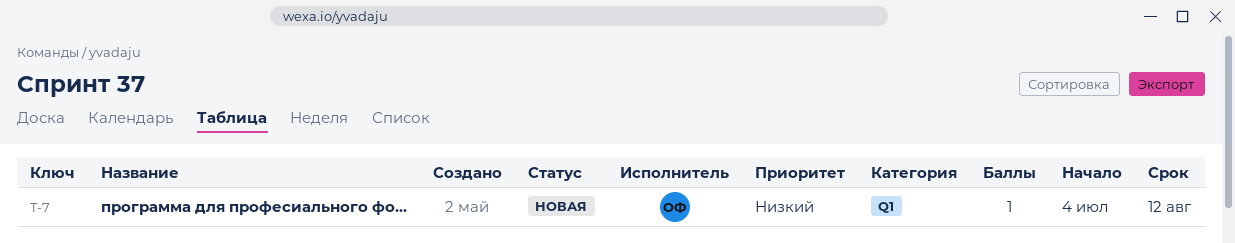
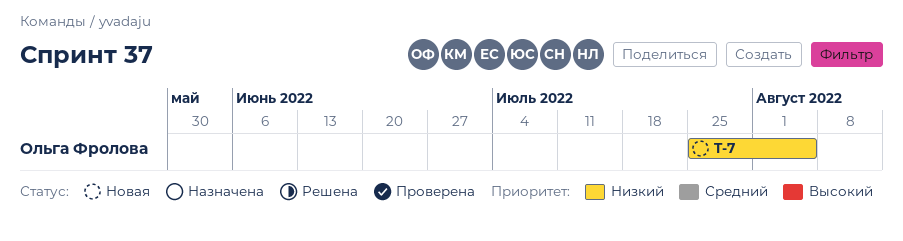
T-7, start: Jul 4 -> Jul 25
T-7, due: Aug 12 -> Aug 5

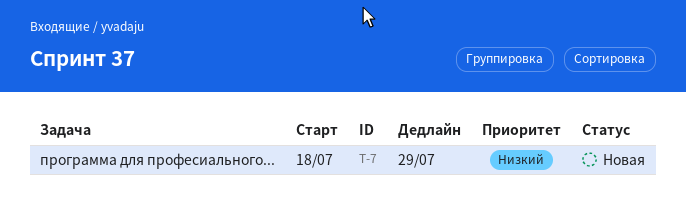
T-7, start: Jul 25 -> Jul 18
T-7, due: Aug 5 -> Jul 29

